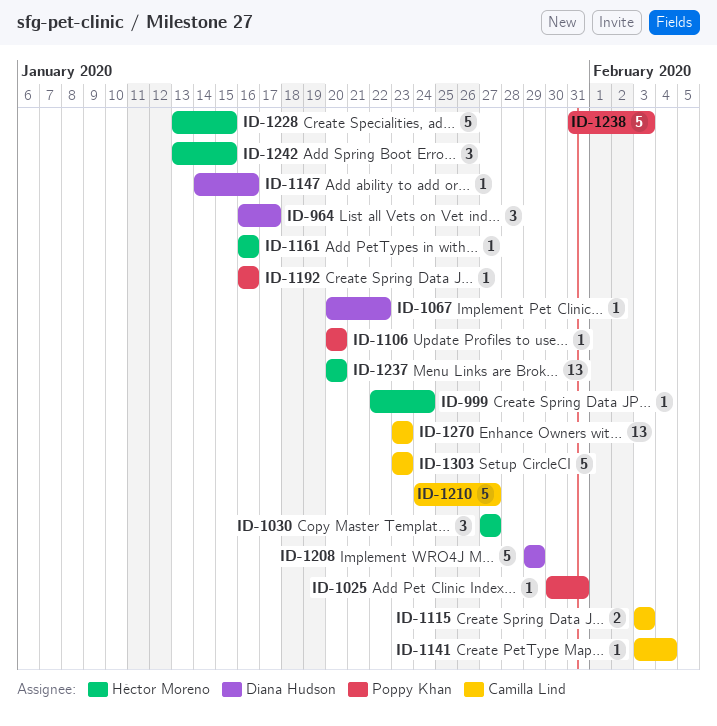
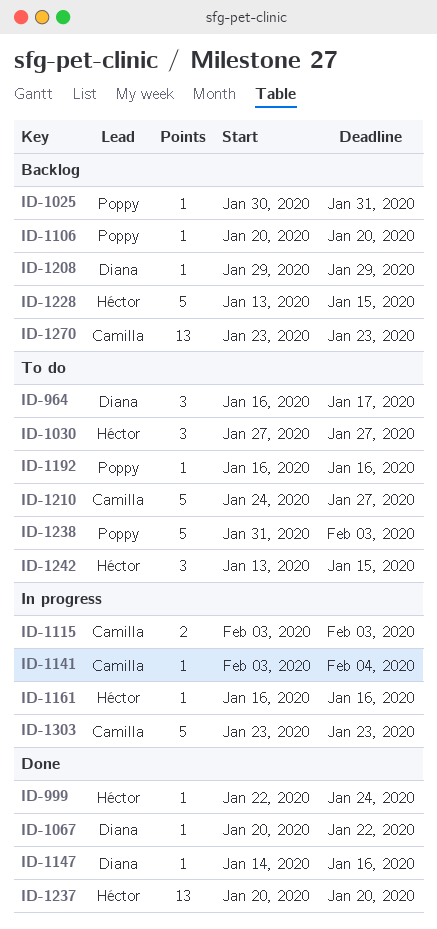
ID-1208, estimate: 5 -> 1

